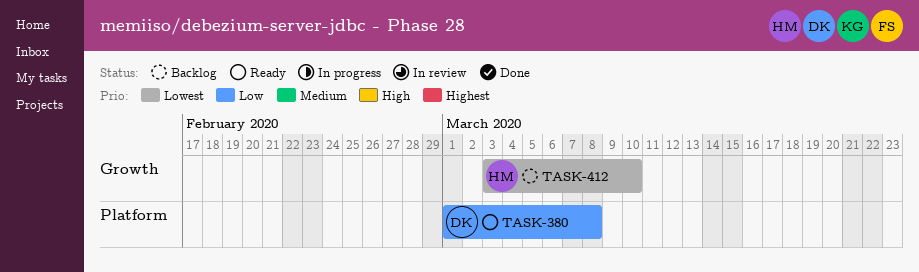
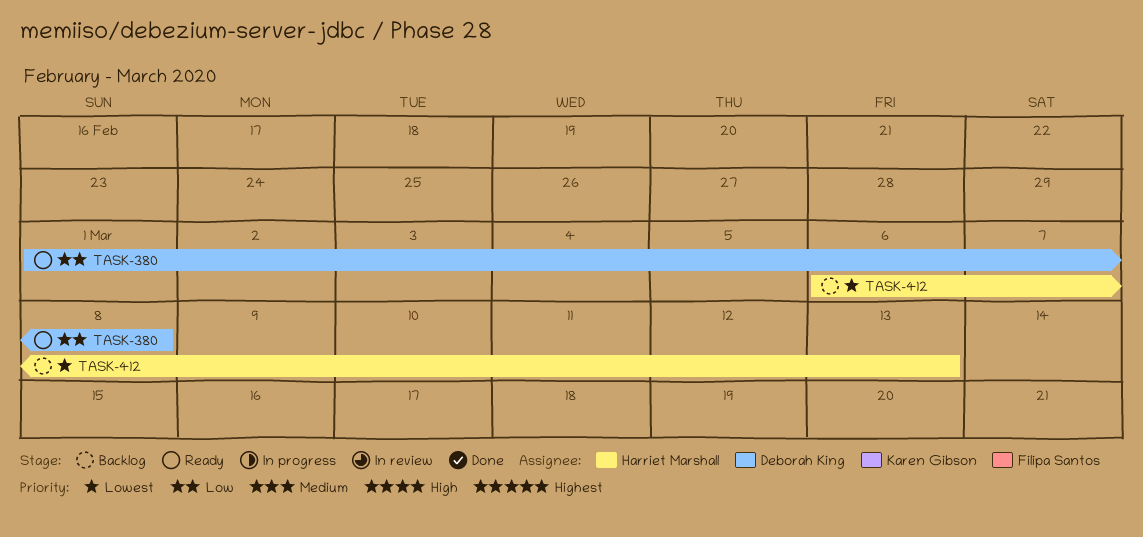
TASK-412, start: Mar 3 -> Mar 6
TASK-412, due: Mar 10 -> Mar 13

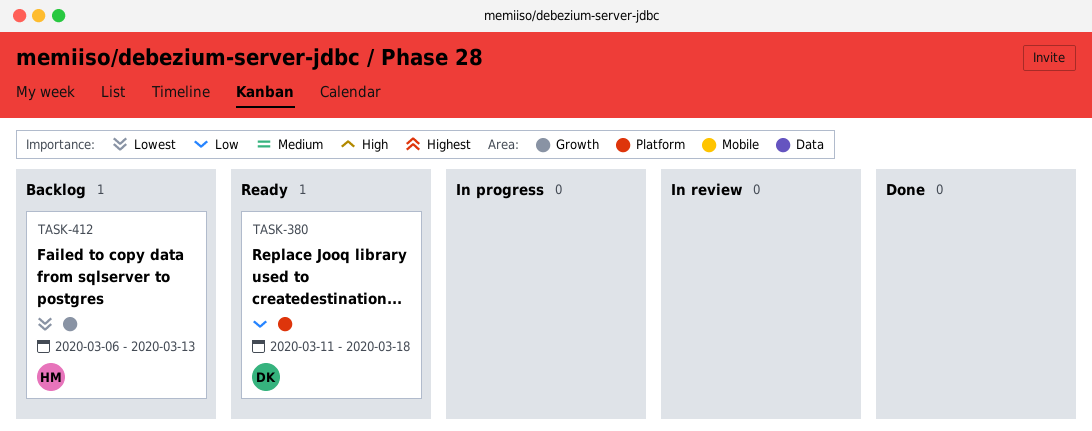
TASK-380, start: Mar 1 -> Mar 11
TASK-380, due: Mar 8 -> Mar 18

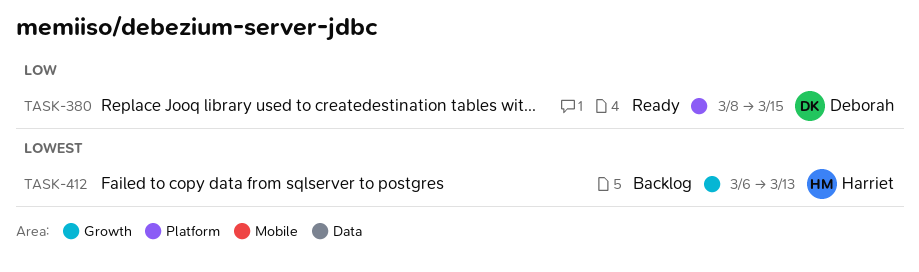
TASK-380, start: Mar 11 -> Mar 8
TASK-380, due: Mar 18 -> Mar 15

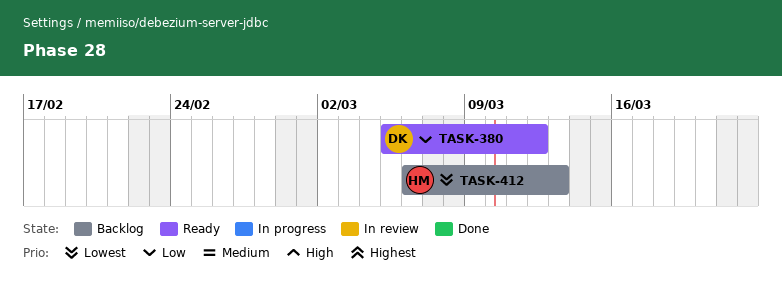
TASK-380, start: Mar 8 -> Mar 5
TASK-380, due: Mar 15 -> Mar 12

